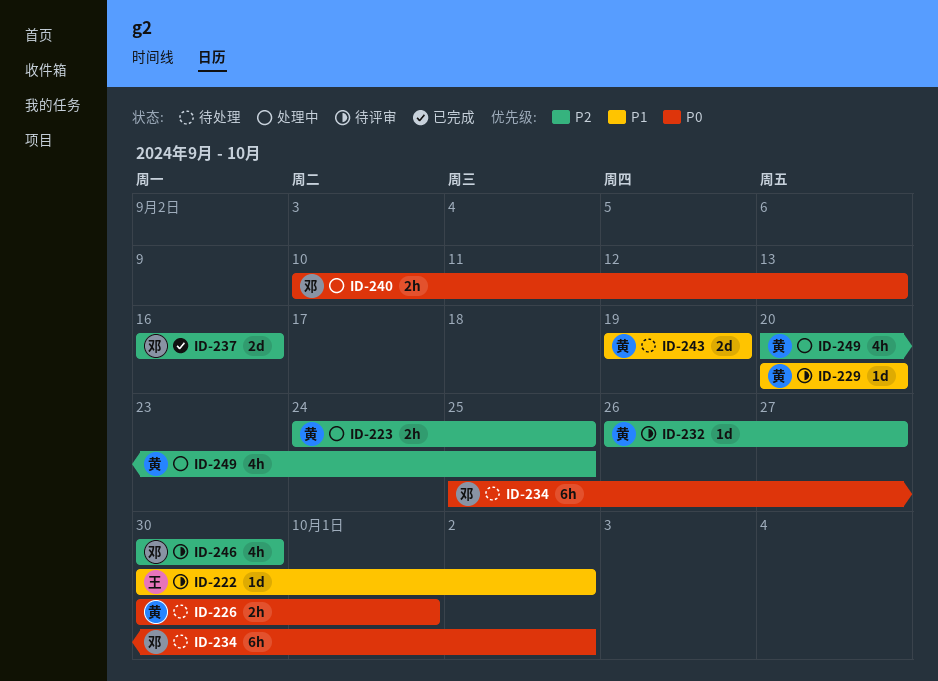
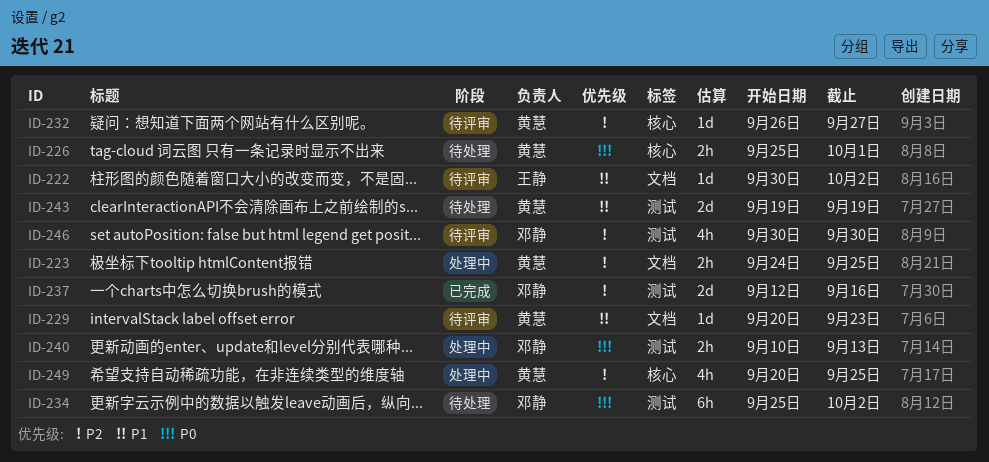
ID-226, start: Sep 30 -> Sep 25
ID-229, due: Sep 20 -> Sep 23
ID-237, start: Sep 16 -> Sep 12

